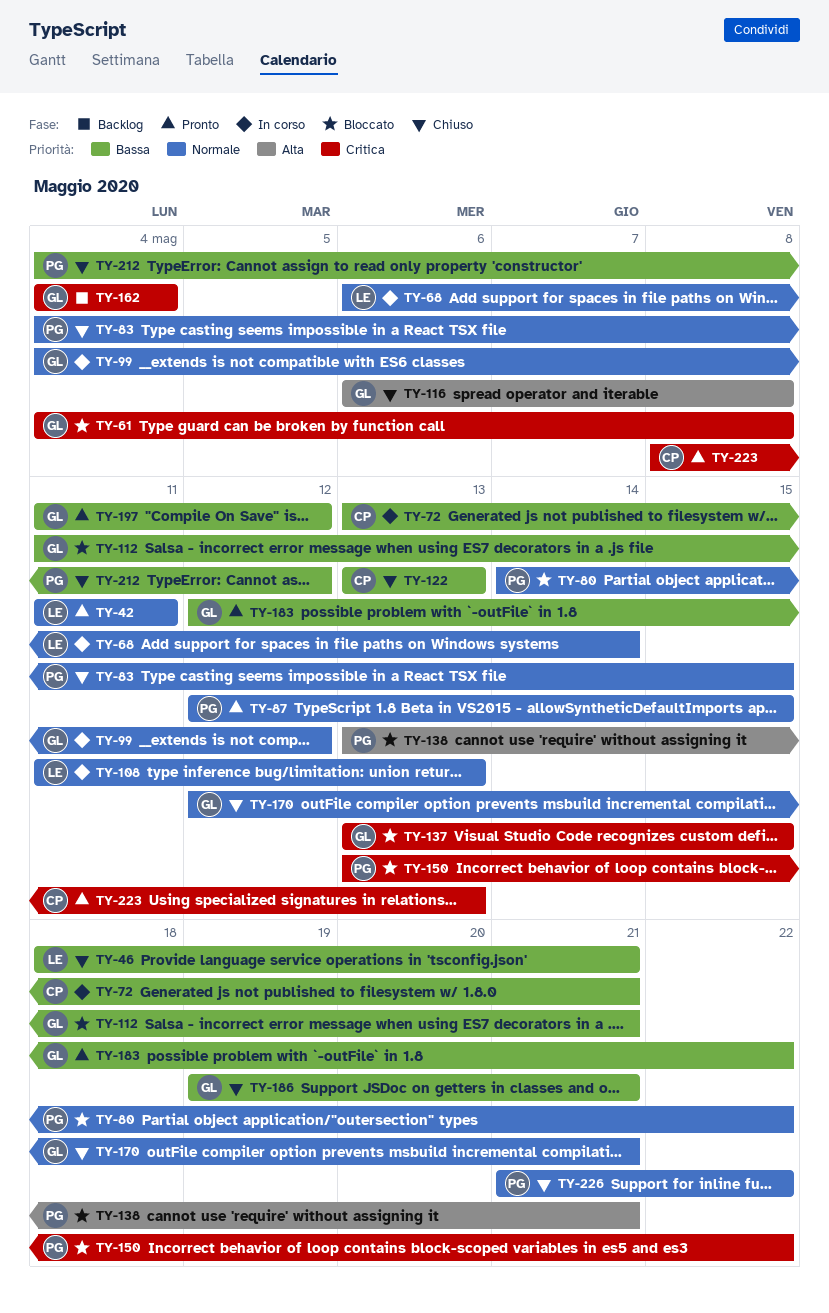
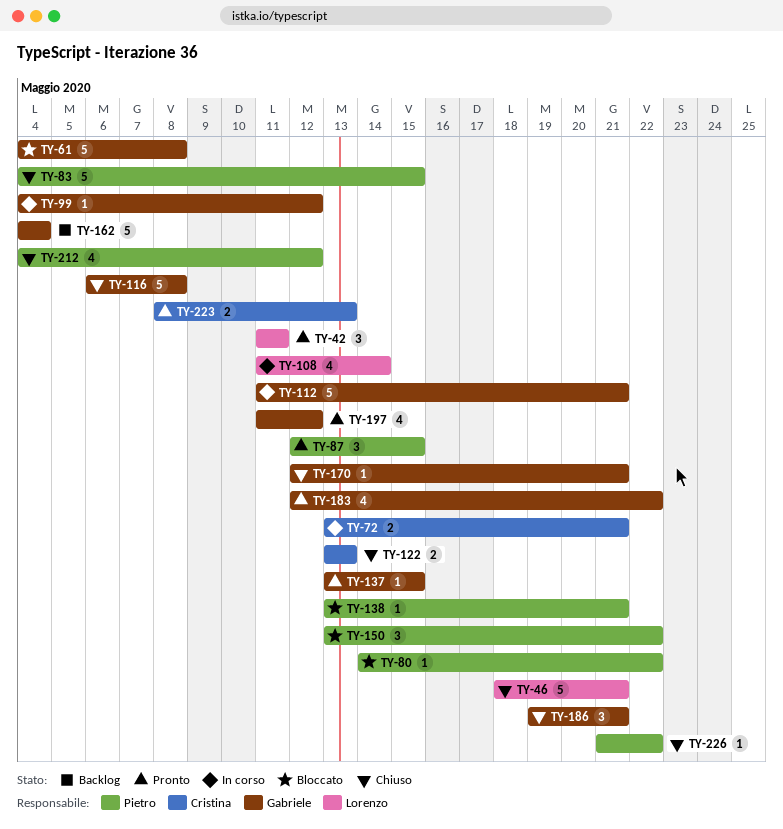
TY-68: present -> none
TY-108, due: May 13 -> May 14
TY-112, status: Bloccato -> In corso
TY-137, status: Bloccato -> Pronto

